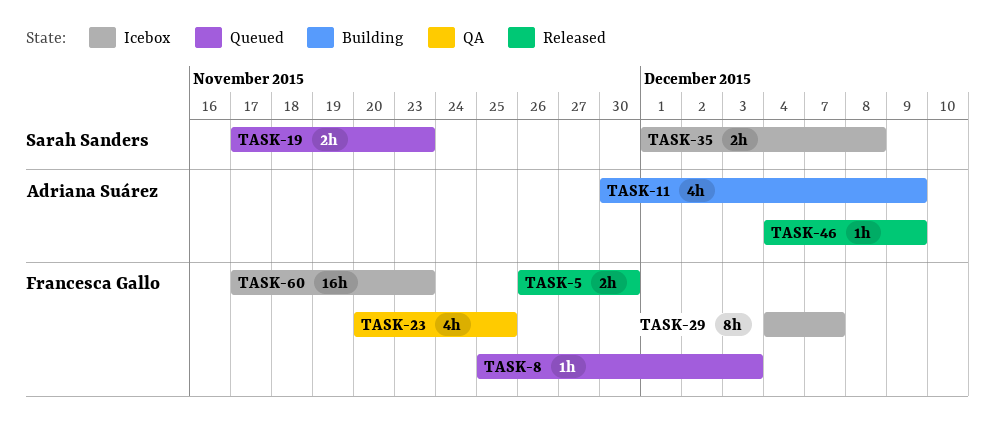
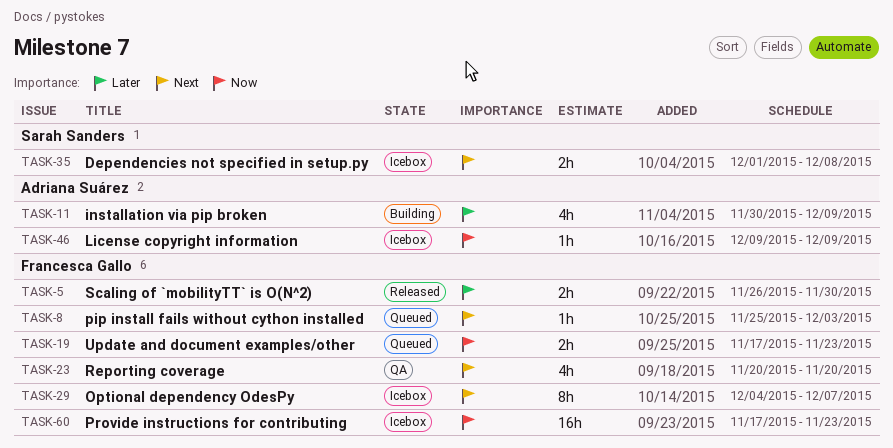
TASK-19, owner: Sarah Sanders -> Francesca Gallo
TASK-23, due: Nov 25 -> Nov 20
TASK-46, status: Released -> Icebox
TASK-46, start: Dec 4 -> Dec 9

